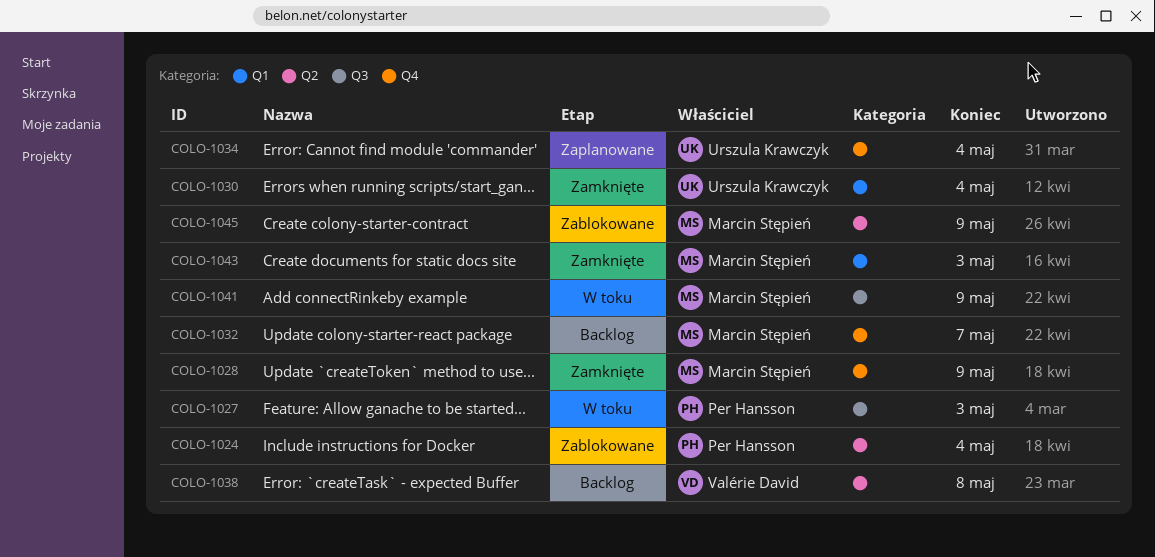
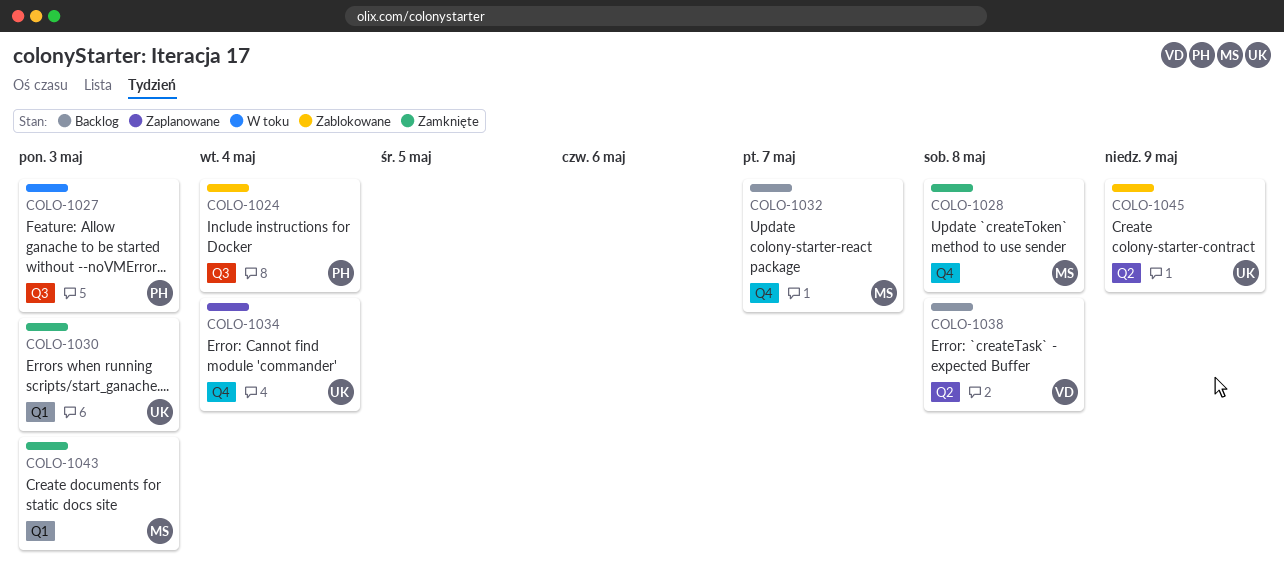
COLO-1024, label: Q2 -> Q3
COLO-1028, due: May 9 -> May 8
COLO-1030, due: May 4 -> May 3
COLO-1041: present -> none
COLO-1045, owner: Marcin Stępień -> Urszula Krawczyk

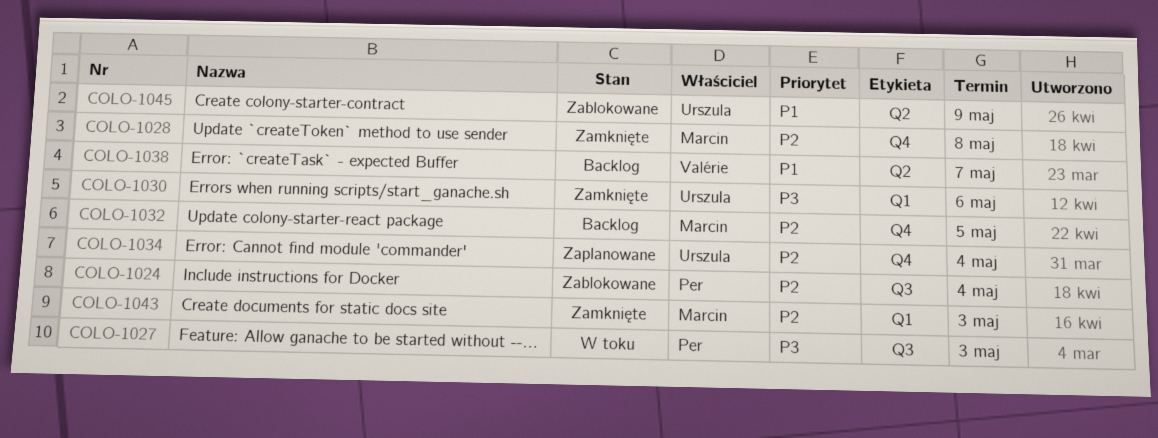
COLO-1030, due: May 3 -> May 6
COLO-1032, due: May 7 -> May 5
COLO-1038, due: May 8 -> May 7

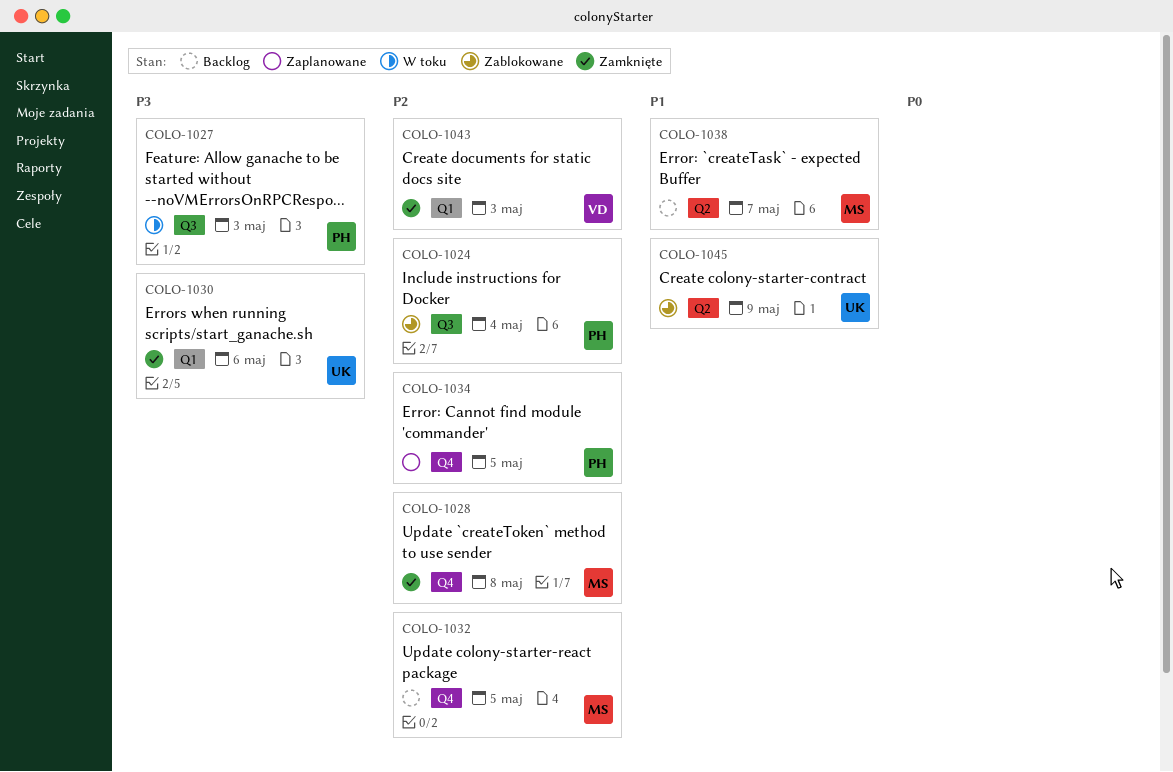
COLO-1034, owner: Urszula -> Per
COLO-1034, due: May 4 -> May 5
COLO-1038, owner: Valérie -> Marcin
COLO-1043, owner: Marcin -> Valérie

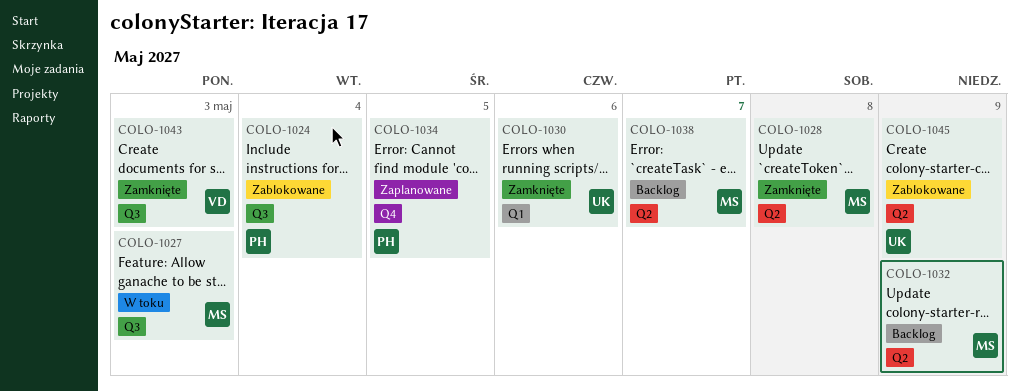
COLO-1027, owner: PH -> MS
COLO-1028, label: Q4 -> Q2
COLO-1032, label: Q4 -> Q2
COLO-1032, due: May 5 -> May 9
COLO-1043, label: Q1 -> Q3

